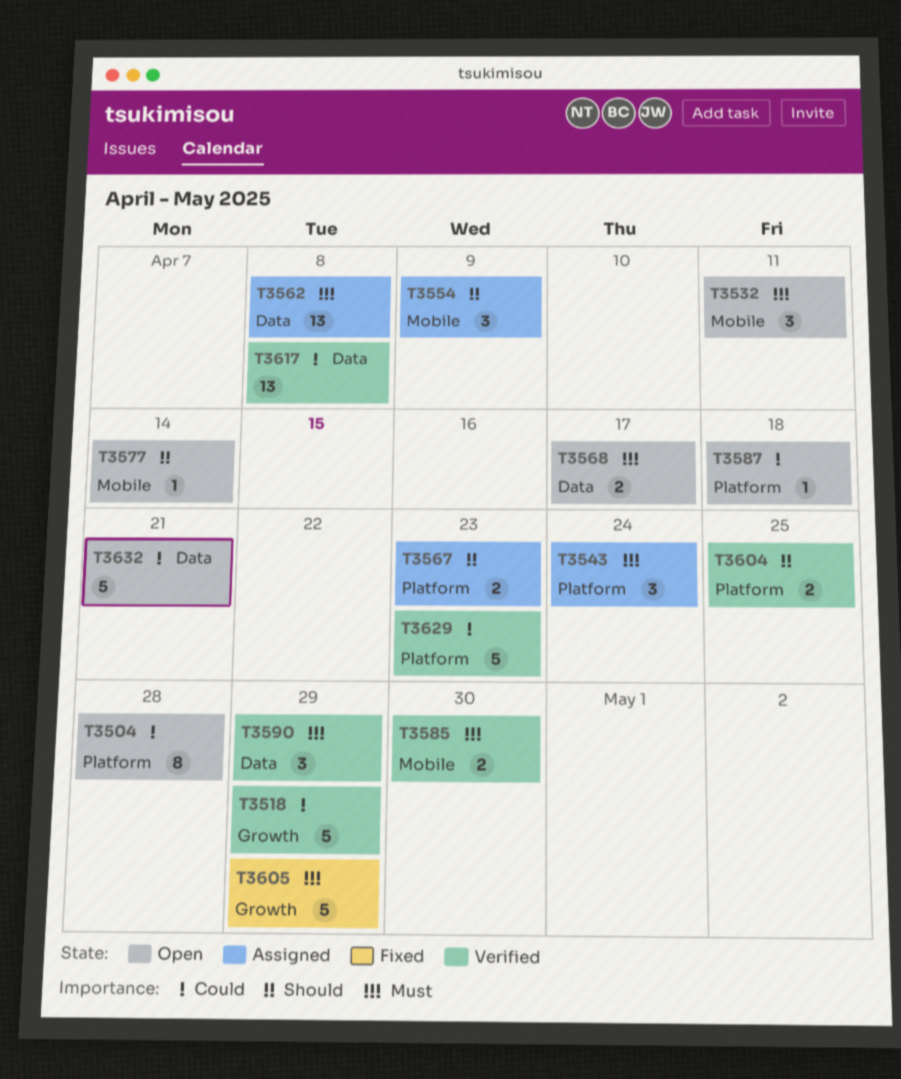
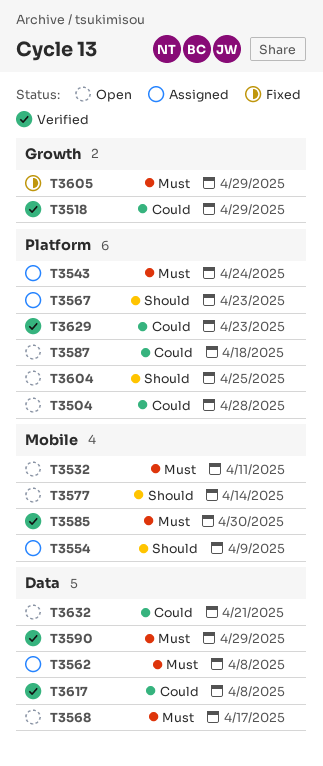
T3604, status: Verified -> Open

